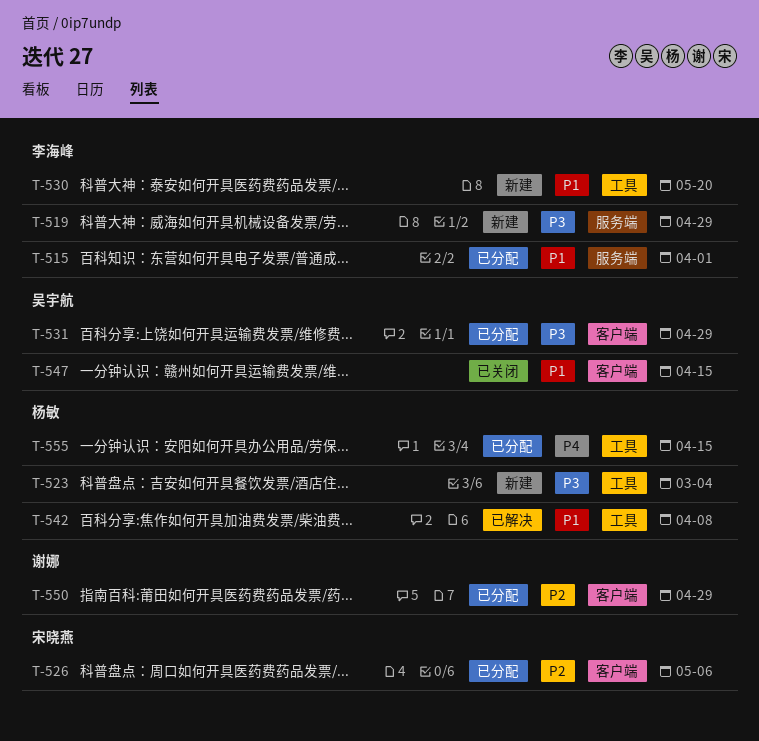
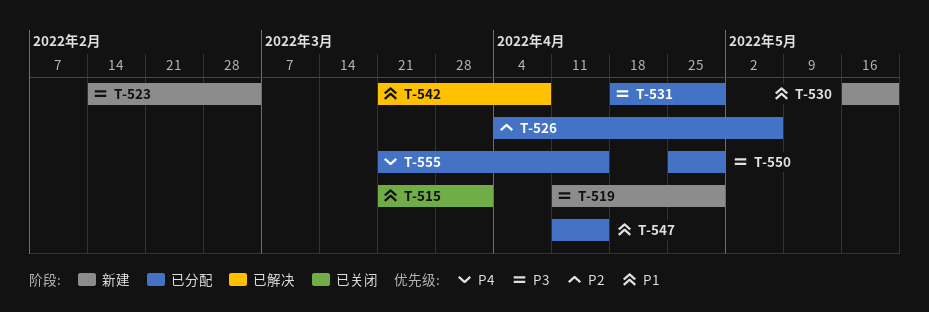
T-515, status: 已分配 -> 已关闭
T-547, status: 已关闭 -> 已分配
T-550, priority: P2 -> P3

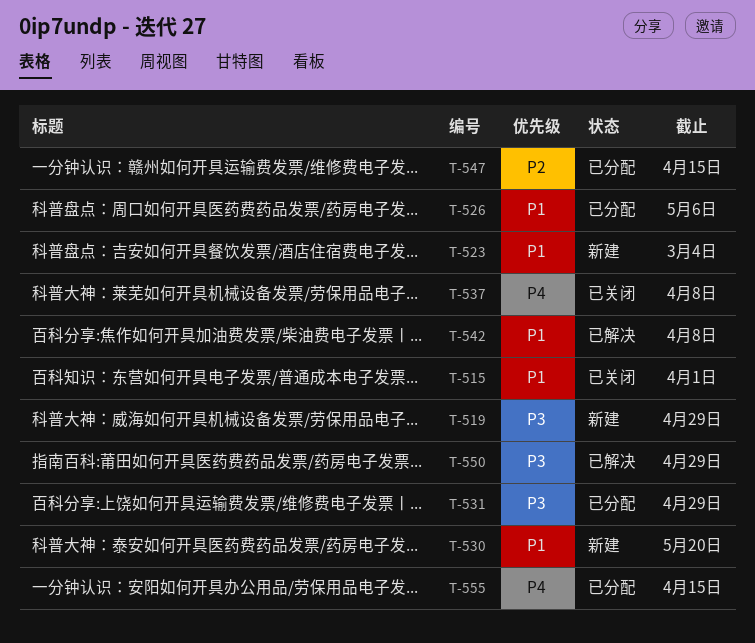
T-523, priority: P3 -> P1
T-526, priority: P2 -> P1
T-537: none -> present
T-547, priority: P1 -> P2
T-550, status: 已分配 -> 已解决

